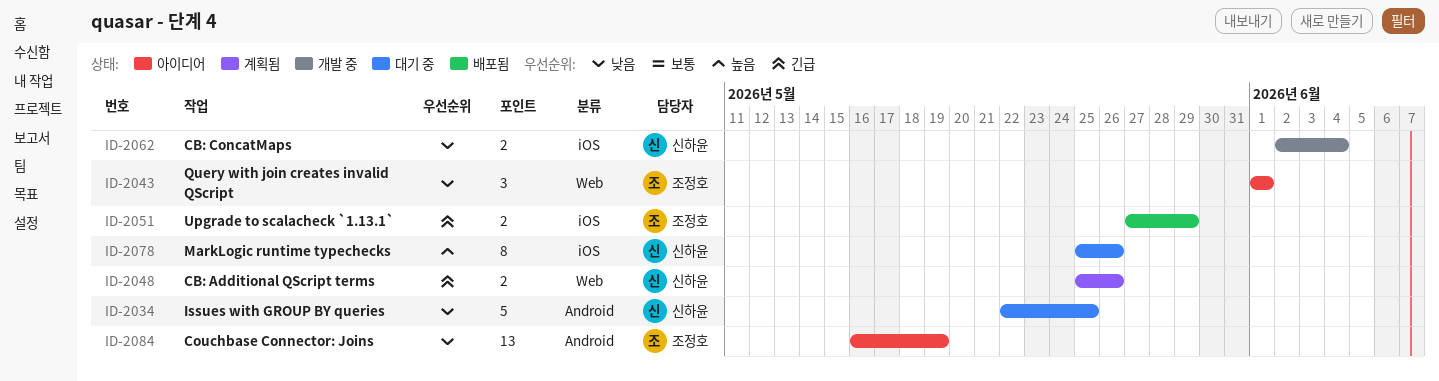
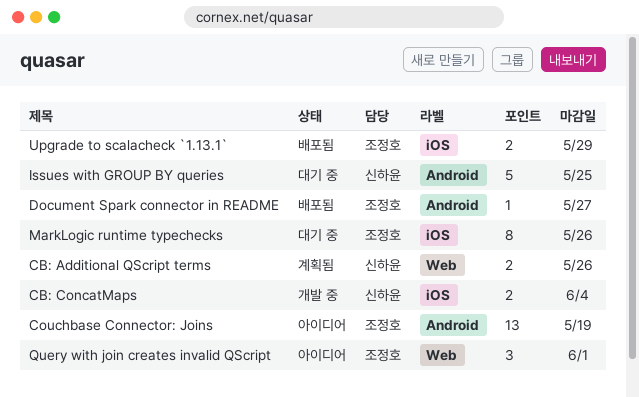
Document Spark connector in README: none -> present
MarkLogic runtime typechecks, owner: 신하윤 -> 조정호

